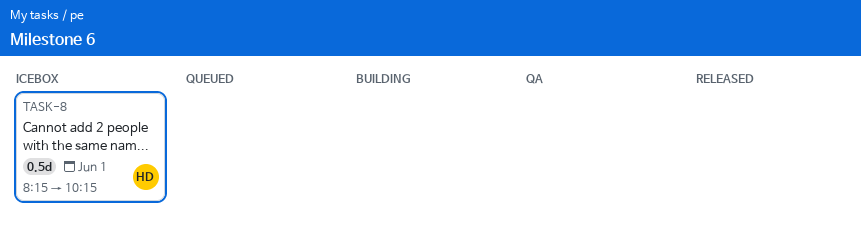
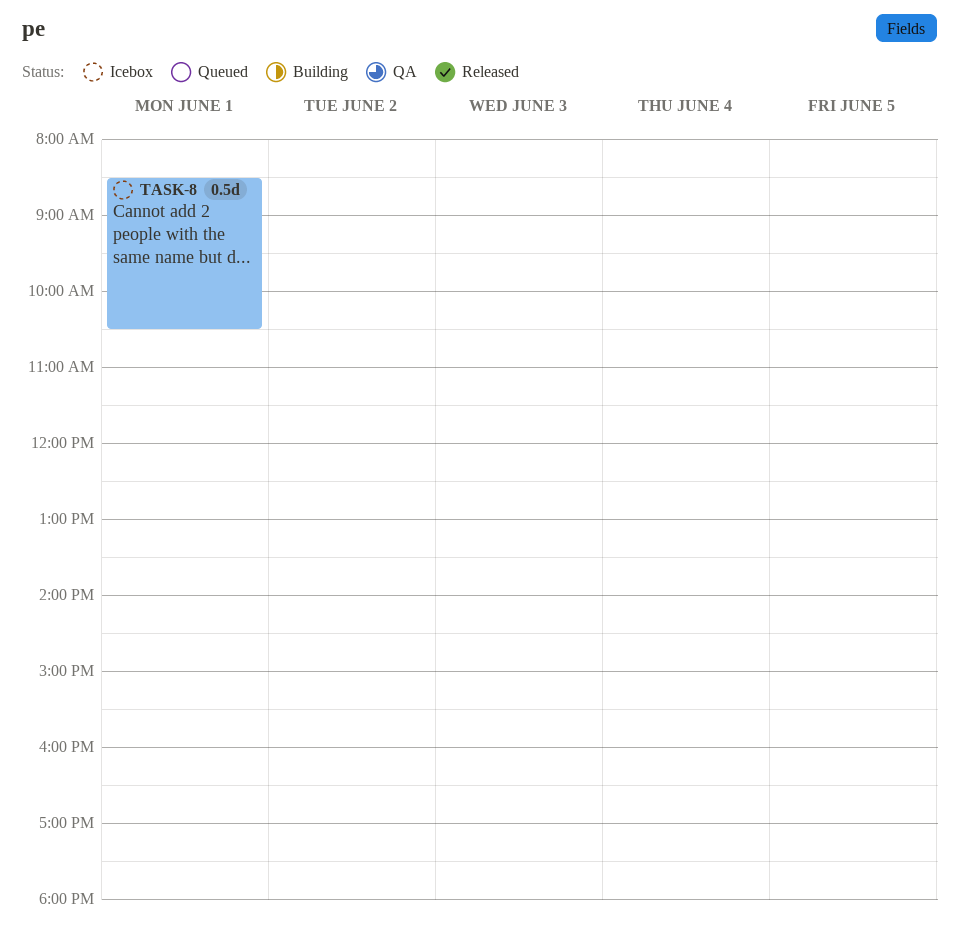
TASK-8, begins: 08:15 -> 08:30
TASK-8, ends: 10:15 -> 10:30

